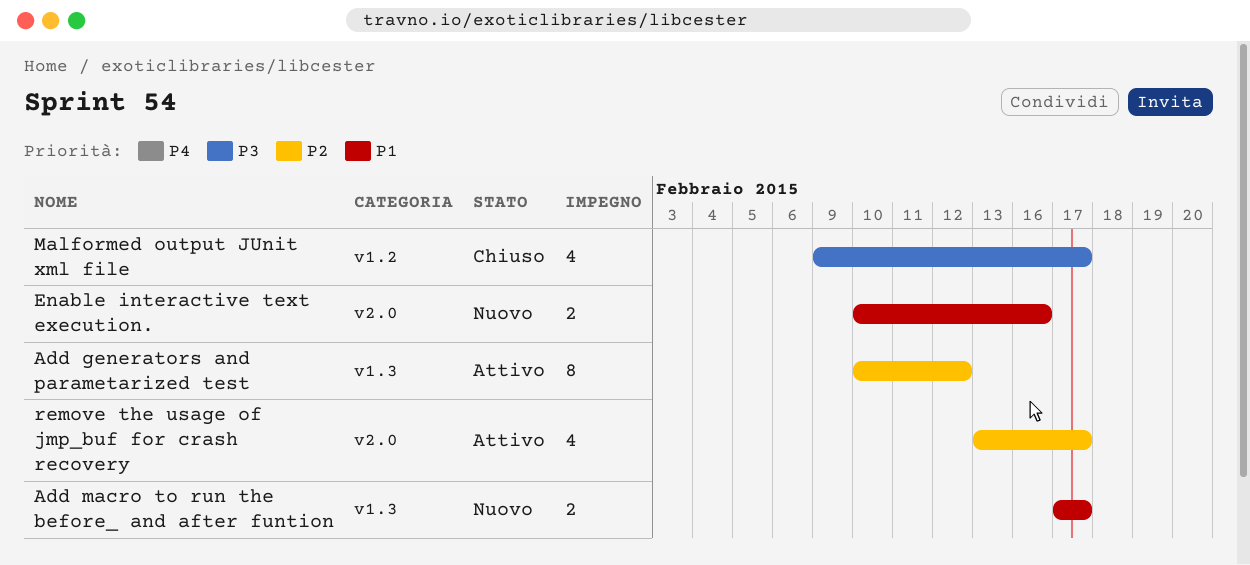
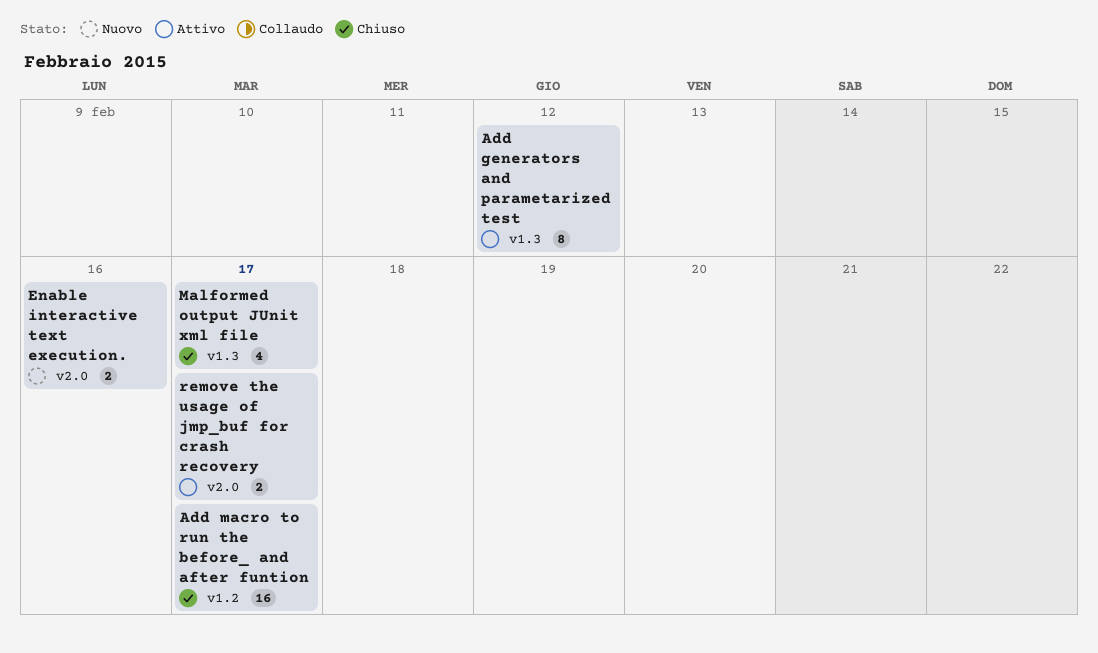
Add macro to run the before_ and after funtion, status: Nuovo -> Chiuso
Add macro to run the before_ and after funtion, label: v1.3 -> v1.2
Add macro to run the before_ and after funtion, estimate: 2 -> 16
Malformed output JUnit xml file, label: v1.2 -> v1.3
remove the usage of jmp_buf for crash recovery, estimate: 4 -> 2

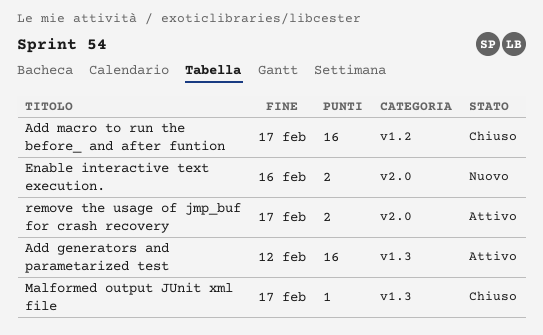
Add generators and parametarized test, estimate: 8 -> 16
Malformed output JUnit xml file, estimate: 4 -> 1

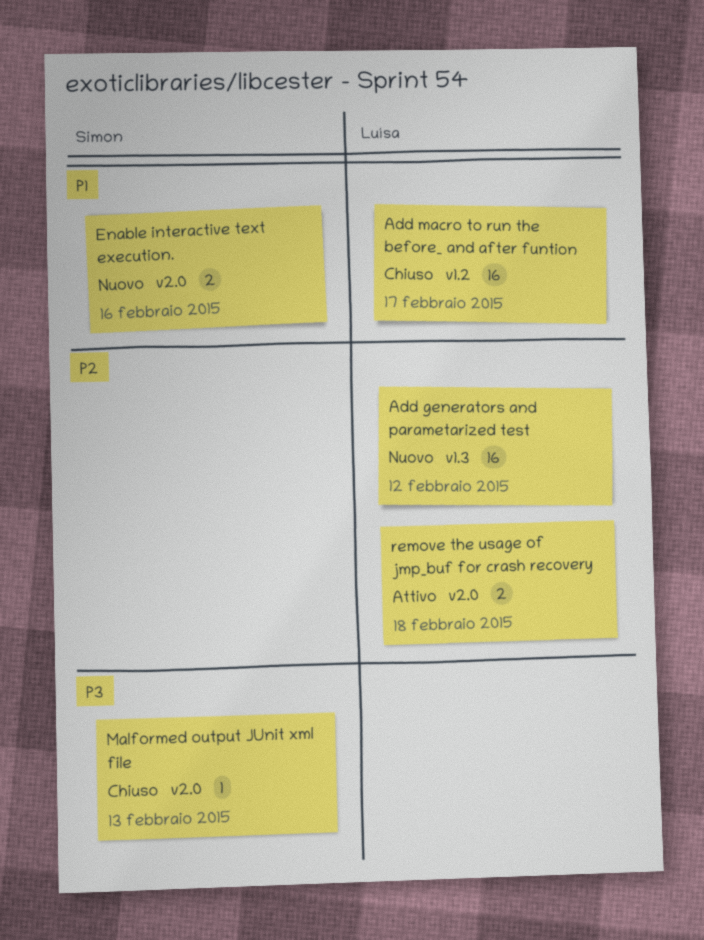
Add generators and parametarized test, status: Attivo -> Nuovo
Malformed output JUnit xml file, label: v1.3 -> v2.0
Malformed output JUnit xml file, due: Feb 17 -> Feb 13
remove the usage of jmp_buf for crash recovery, due: Feb 17 -> Feb 18

